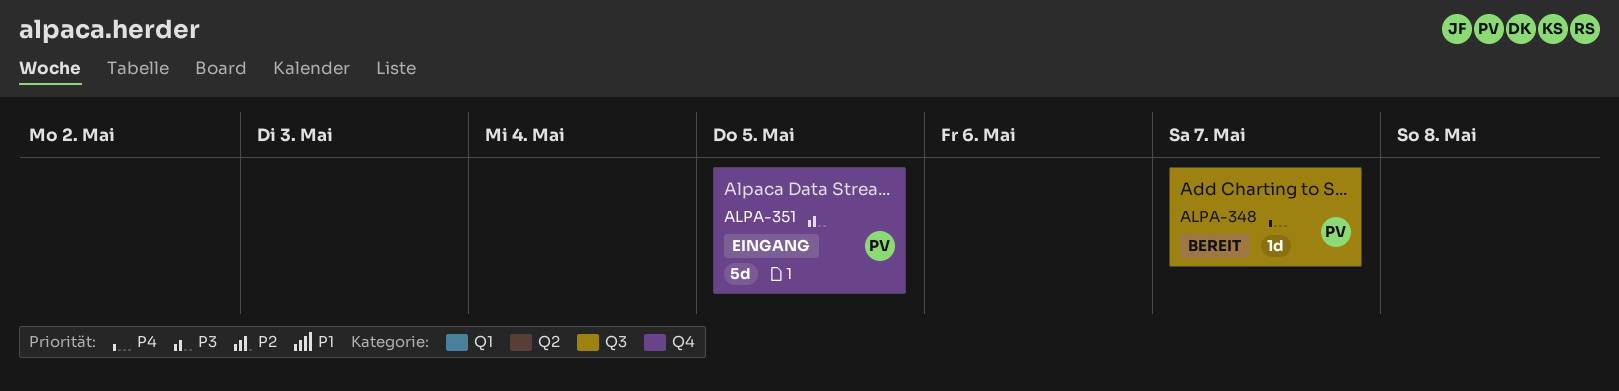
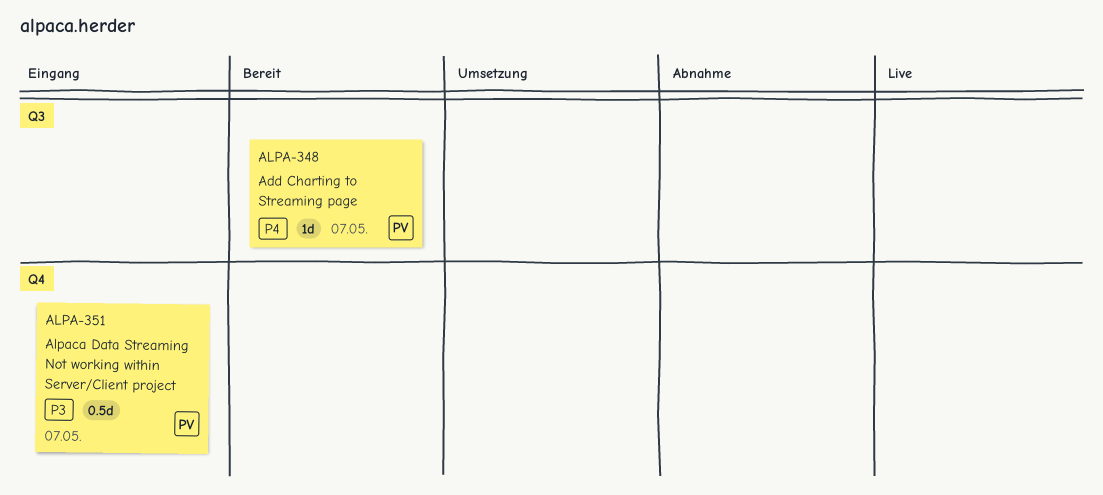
ALPA-351, estimate: 5d -> 0.5d
ALPA-351, due: May 5 -> May 7

